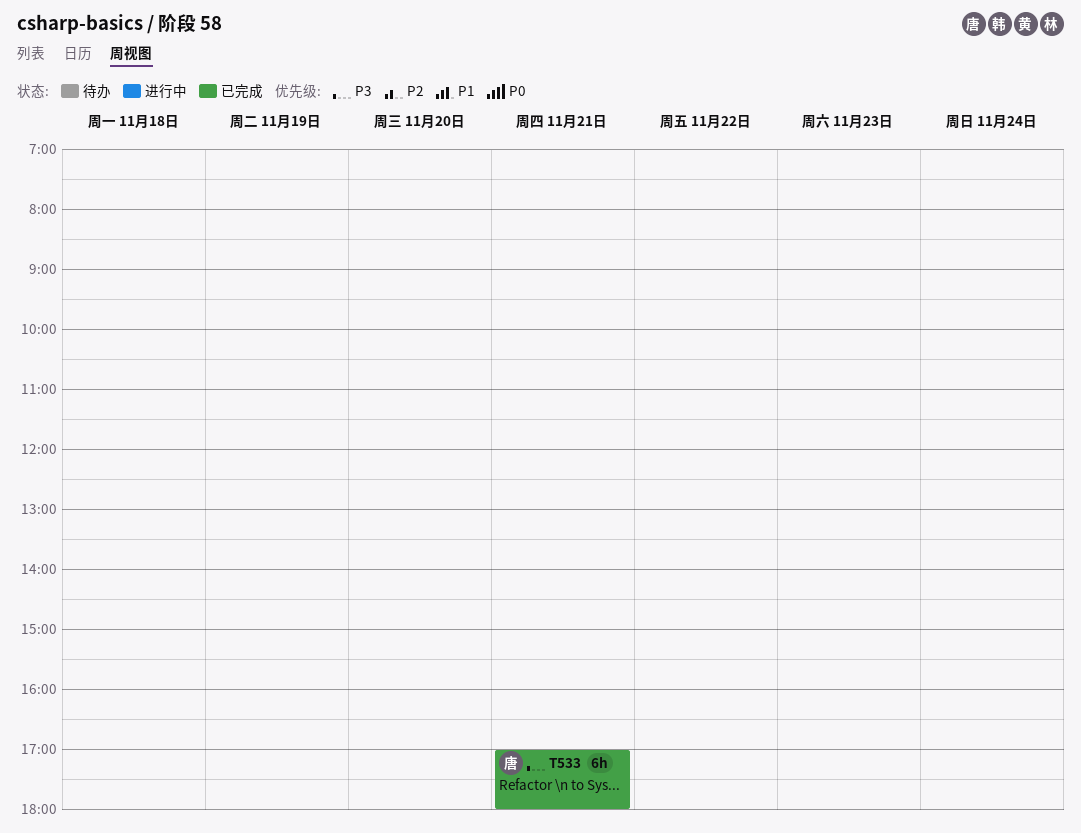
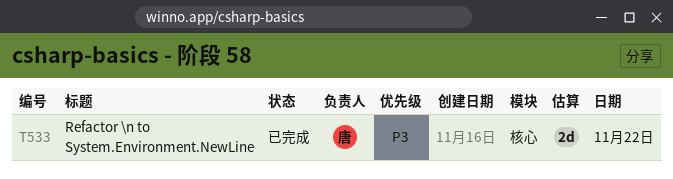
T533, estimate: 6h -> 2d
T533, day: Nov 21 -> Nov 22

